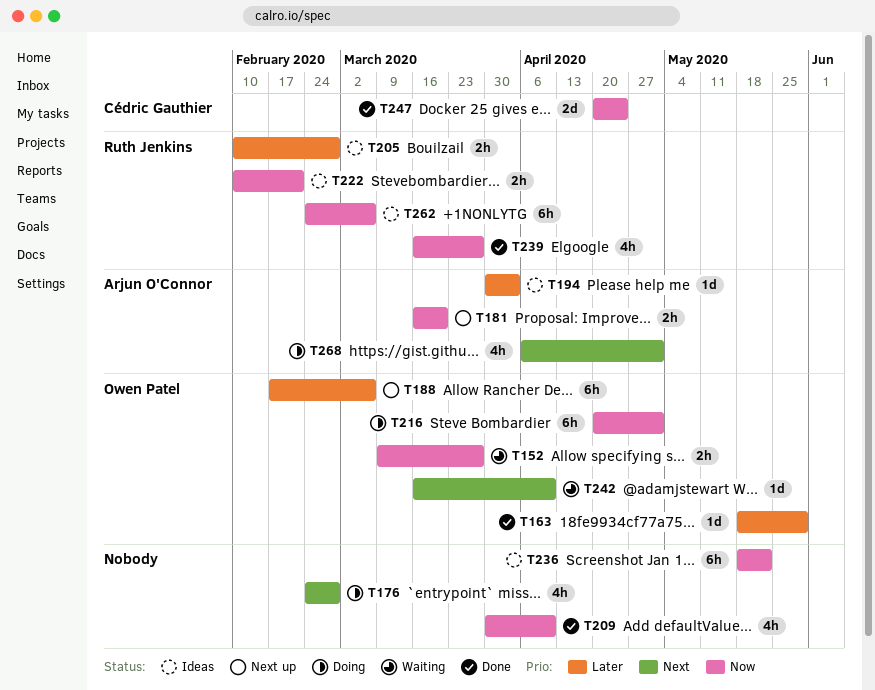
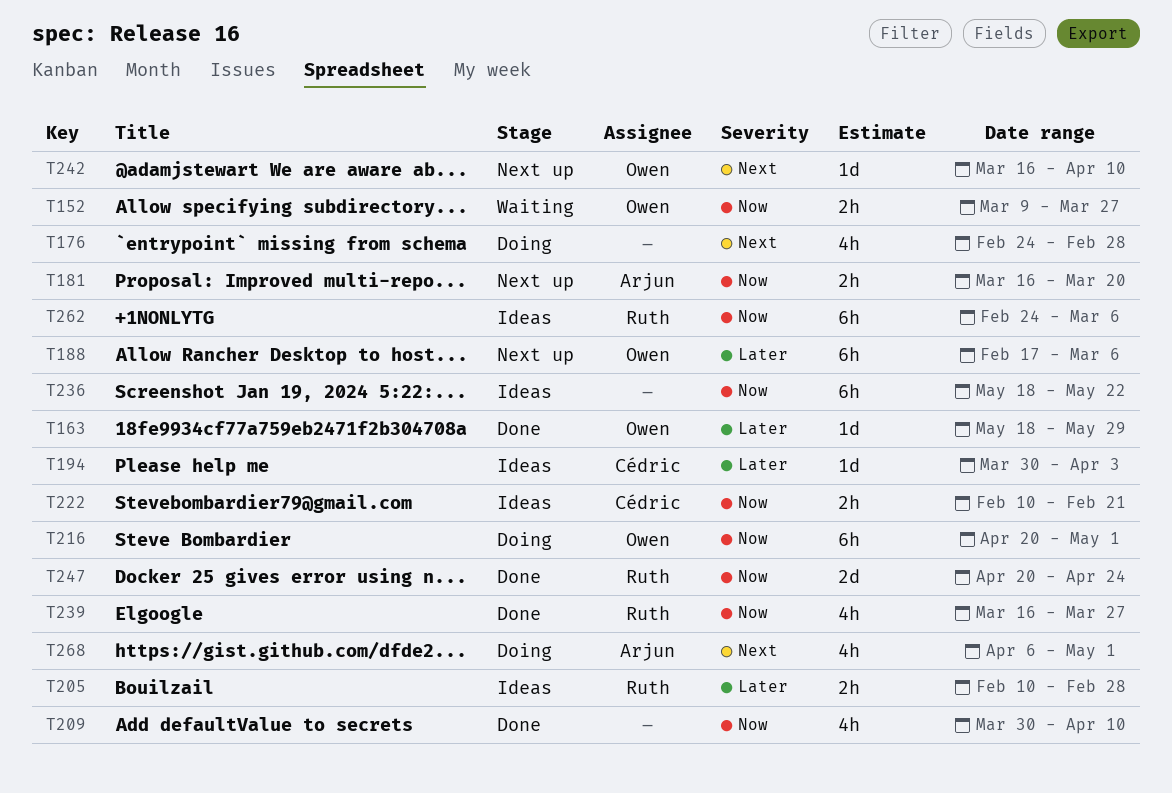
T194, owner: Arjun O'Connor -> Cédric Gauthier
T222, owner: Ruth Jenkins -> Cédric Gauthier
T242, status: Waiting -> Next up
T247, owner: Cédric Gauthier -> Ruth Jenkins

